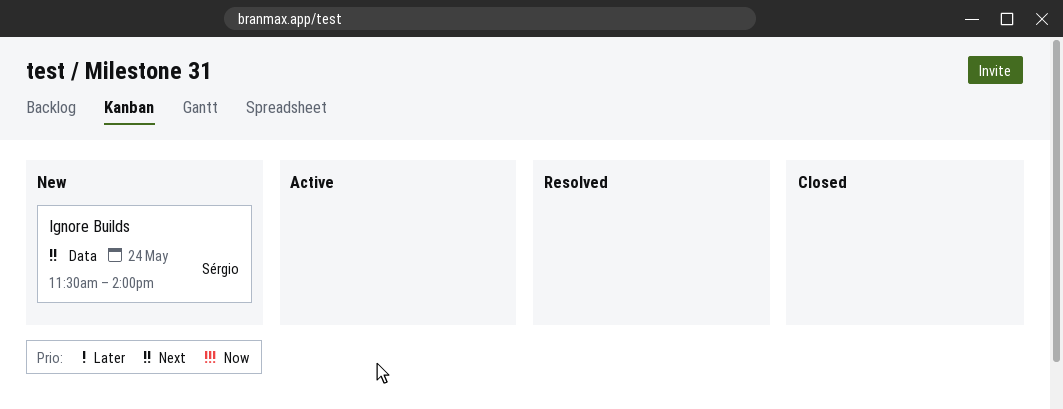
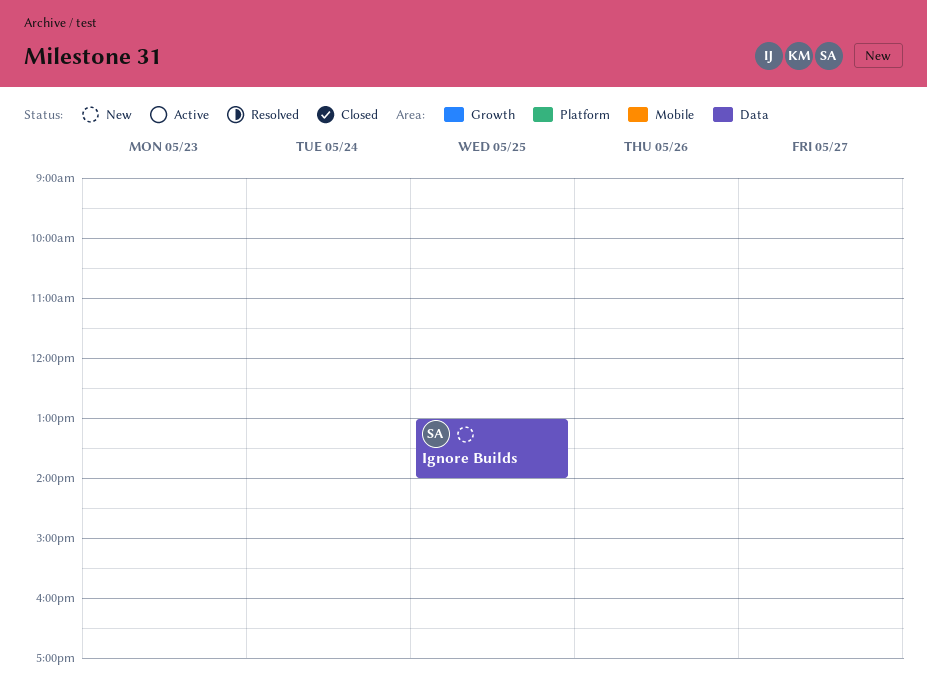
Ignore Builds, day: May 24 -> May 25
Ignore Builds, begins: 11:30 -> 13:00

